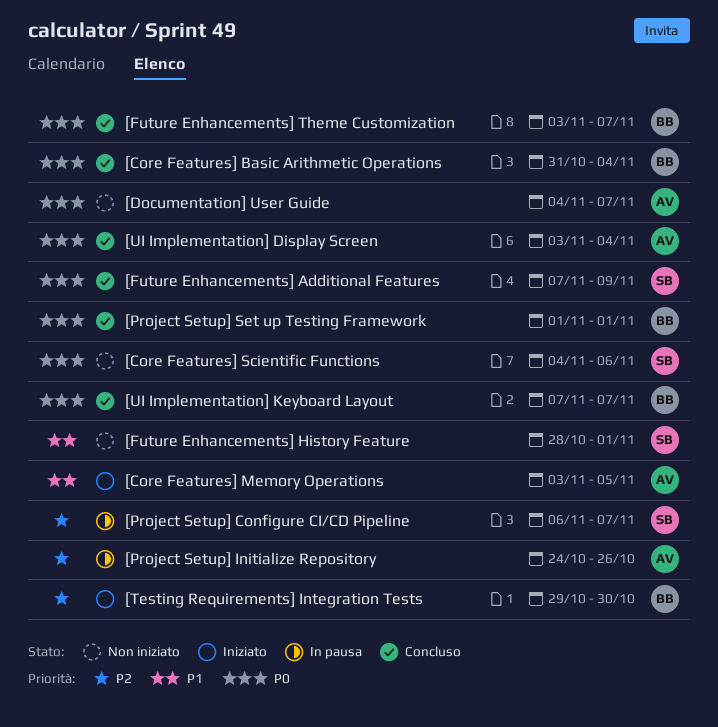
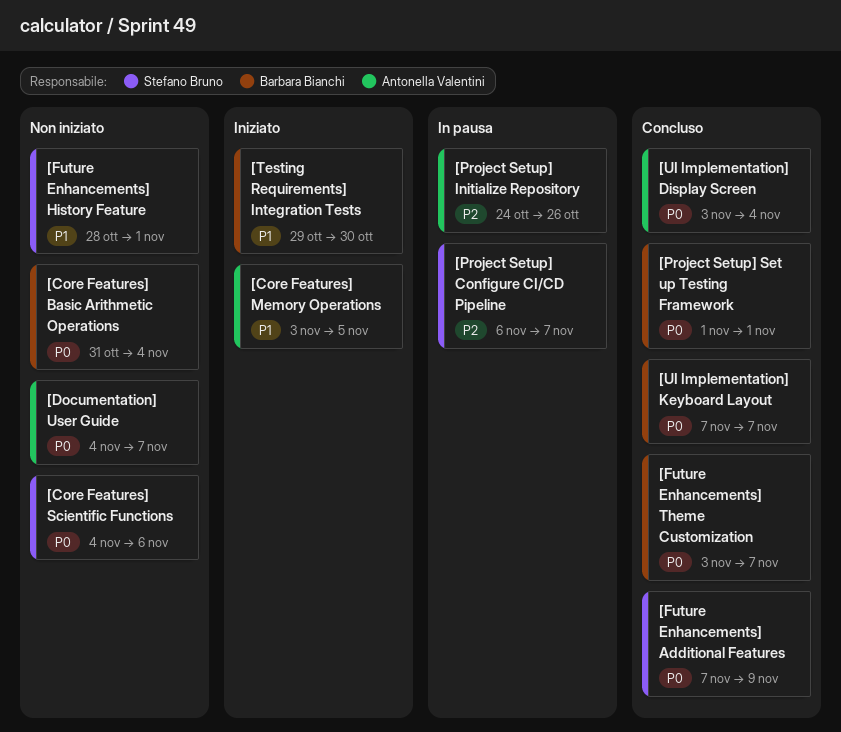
[Core Features] Basic Arithmetic Operations, status: Concluso -> Non iniziato
[Testing Requirements] Integration Tests, priority: P2 -> P1

